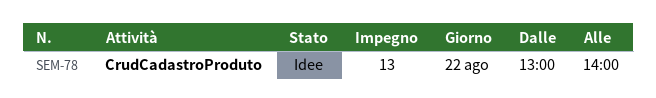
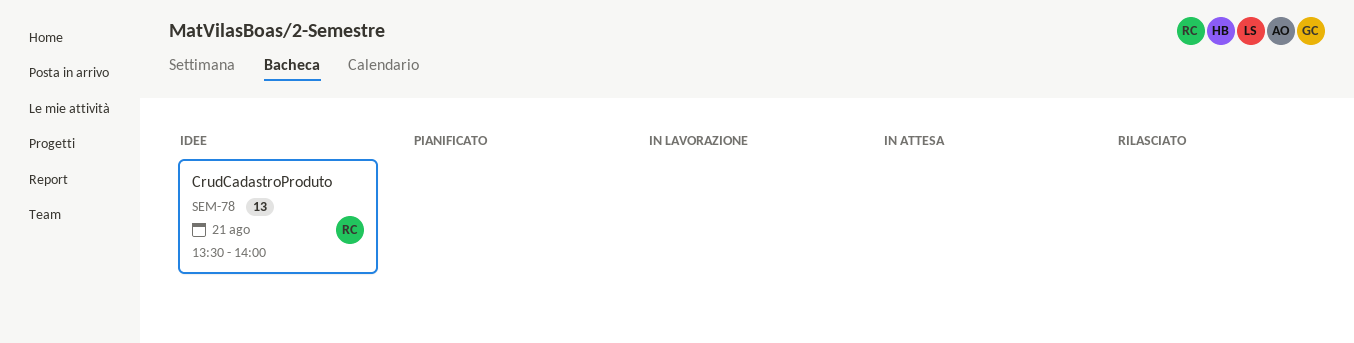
SEM-78, day: Aug 22 -> Aug 21
SEM-78, begins: 13:00 -> 13:30

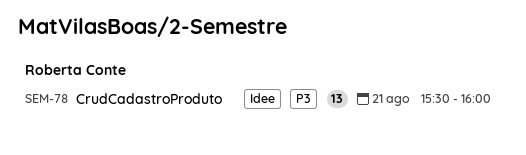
SEM-78, begins: 13:30 -> 15:30
SEM-78, ends: 14:00 -> 16:00

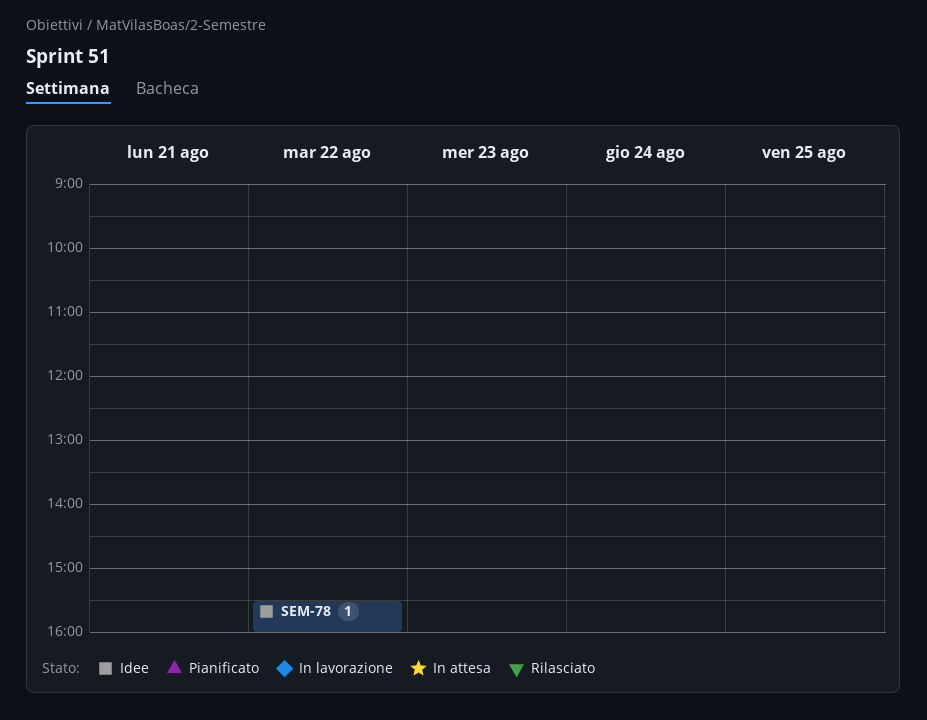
SEM-78, estimate: 13 -> 1
SEM-78, day: Aug 21 -> Aug 22

